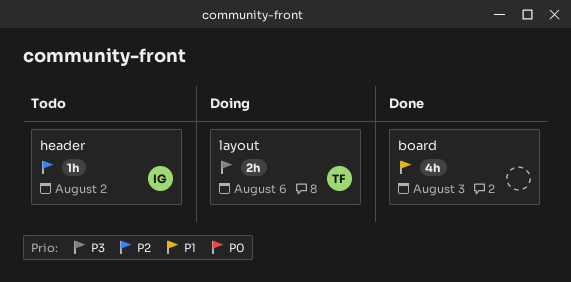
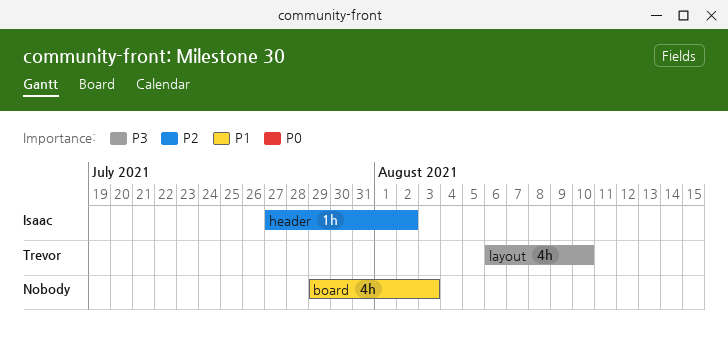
layout, estimate: 2h -> 4h
layout, due: Aug 6 -> Aug 10

